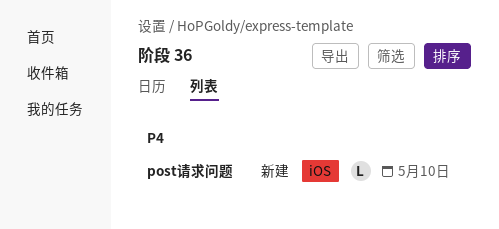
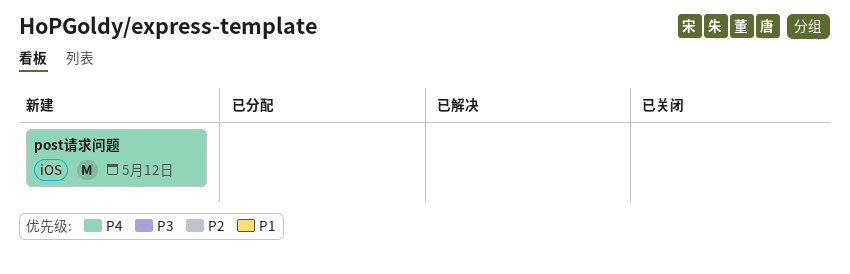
post请求问题, estimate: L -> M
post请求问题, due: May 10 -> May 12

